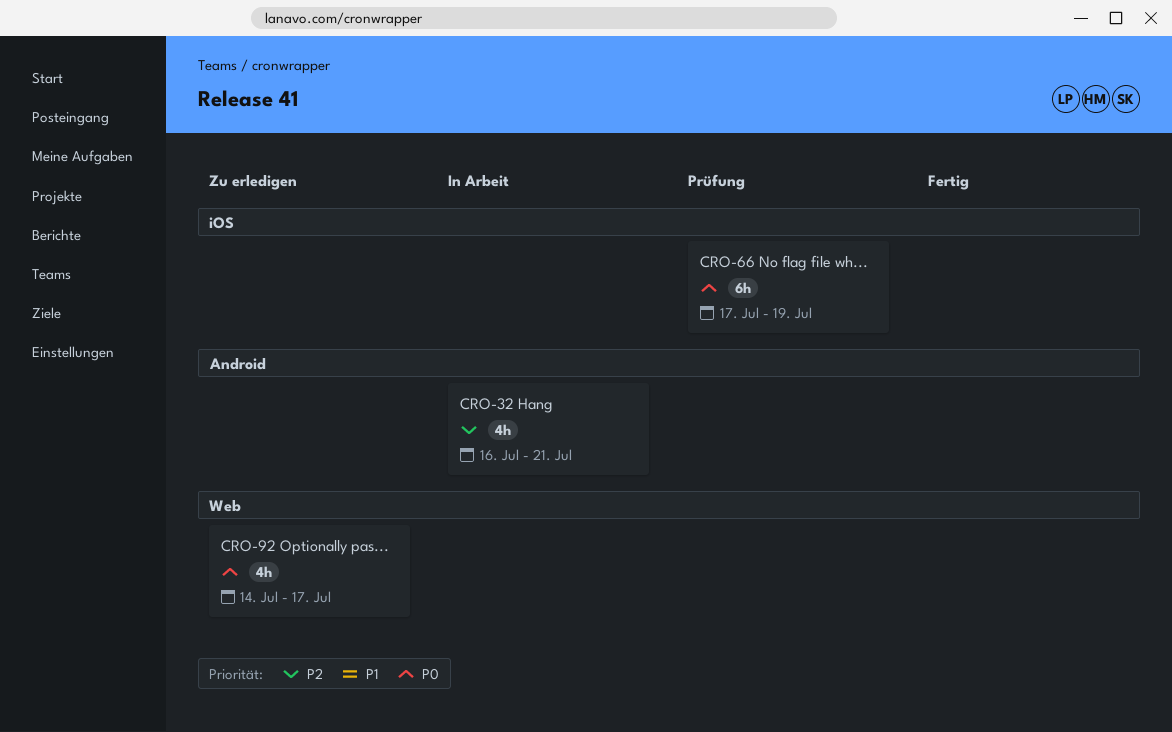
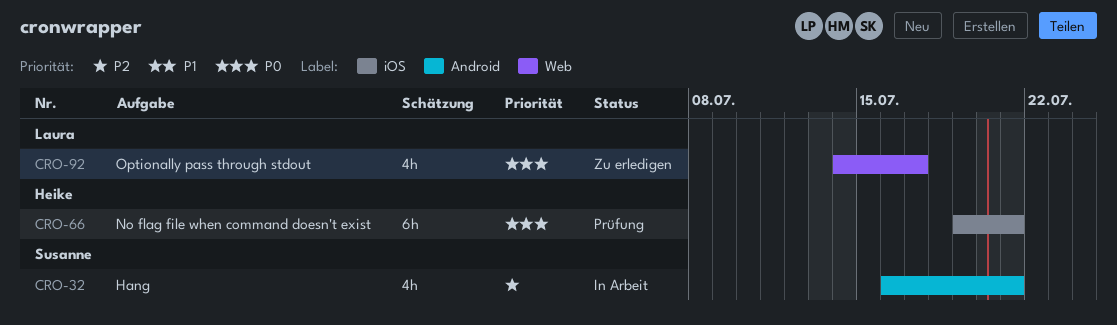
CRO-66, start: Jul 17 -> Jul 19
CRO-66, due: Jul 19 -> Jul 21

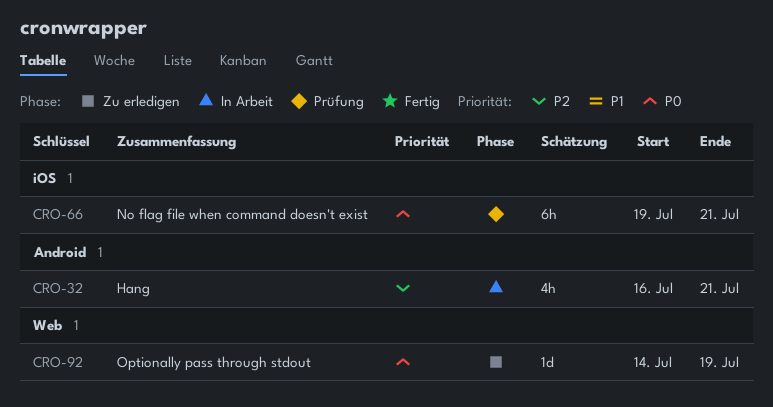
CRO-92, estimate: 4h -> 1d
CRO-92, due: Jul 17 -> Jul 19

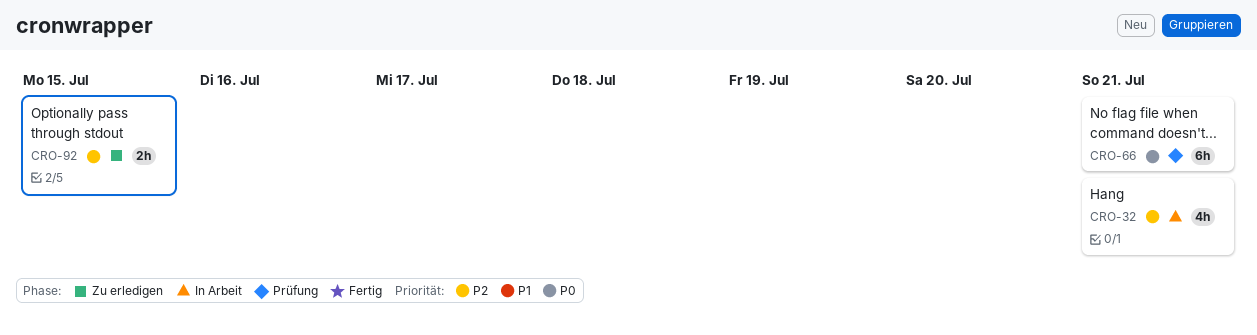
CRO-92, priority: P0 -> P2
CRO-92, estimate: 1d -> 2h
CRO-92, due: Jul 19 -> Jul 15

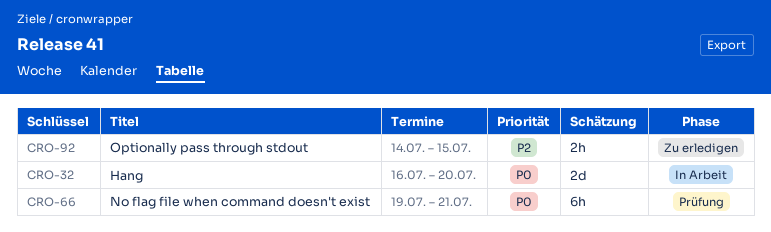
CRO-32, priority: P2 -> P0
CRO-32, estimate: 4h -> 2d
CRO-32, due: Jul 21 -> Jul 20

